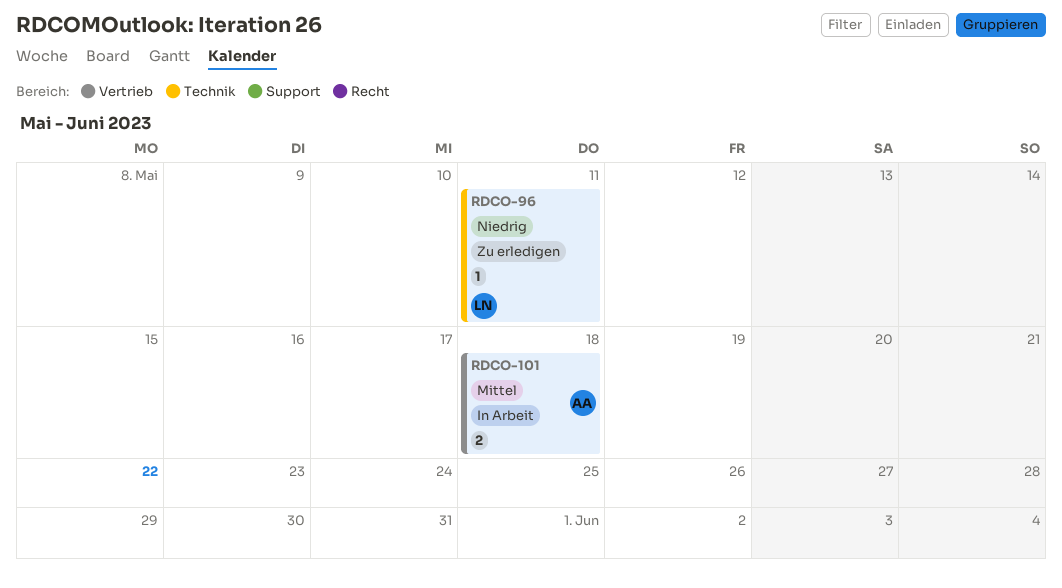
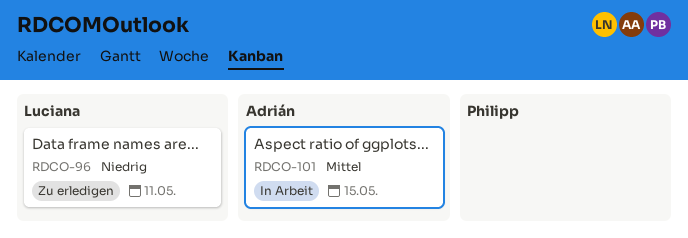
RDCO-101, due: May 18 -> May 15

